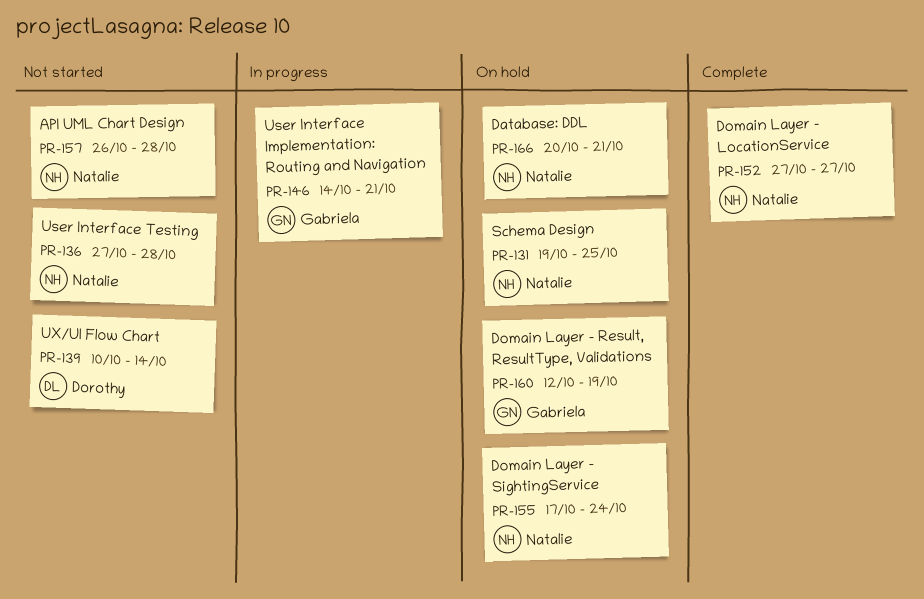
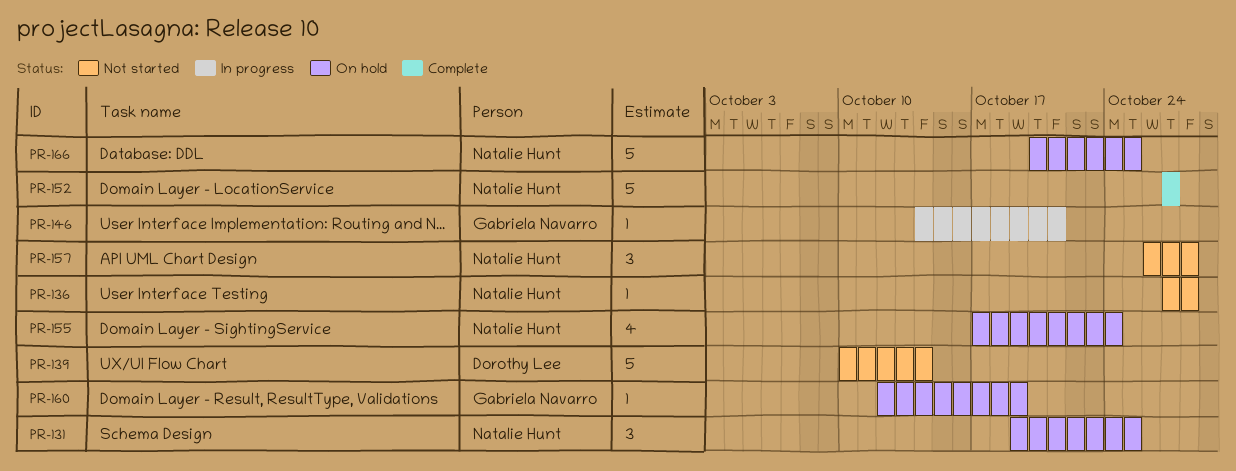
PR-166, due: Oct 21 -> Oct 25

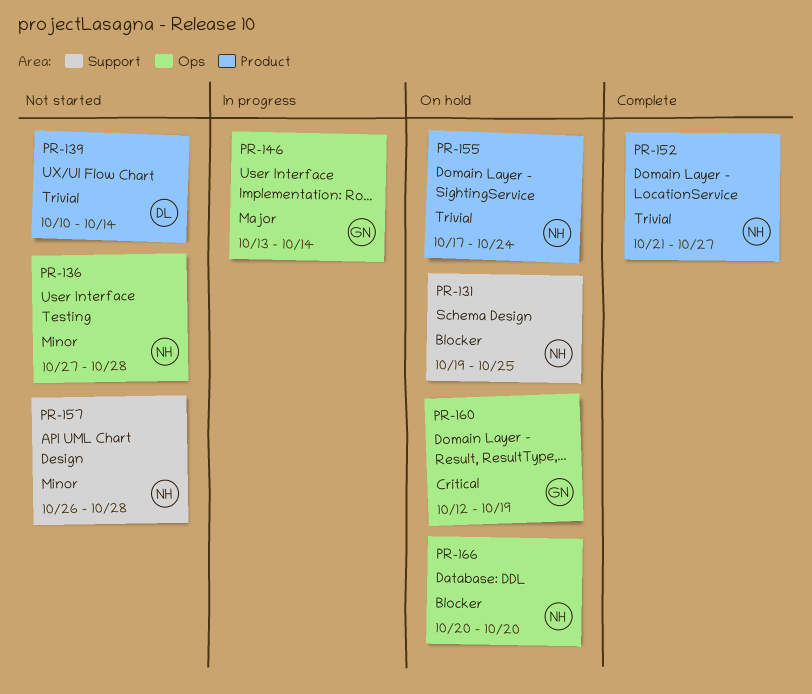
PR-146, start: Oct 14 -> Oct 13
PR-146, due: Oct 21 -> Oct 14
PR-152, start: Oct 27 -> Oct 21
PR-166, due: Oct 25 -> Oct 20

